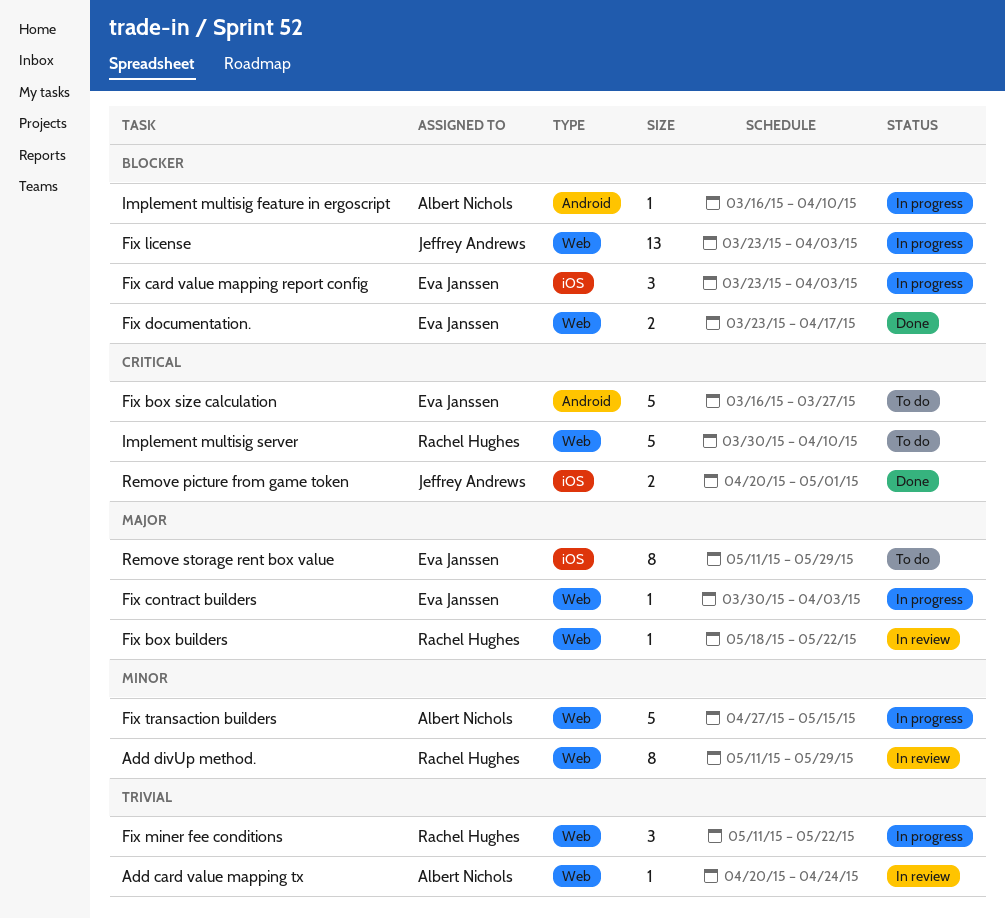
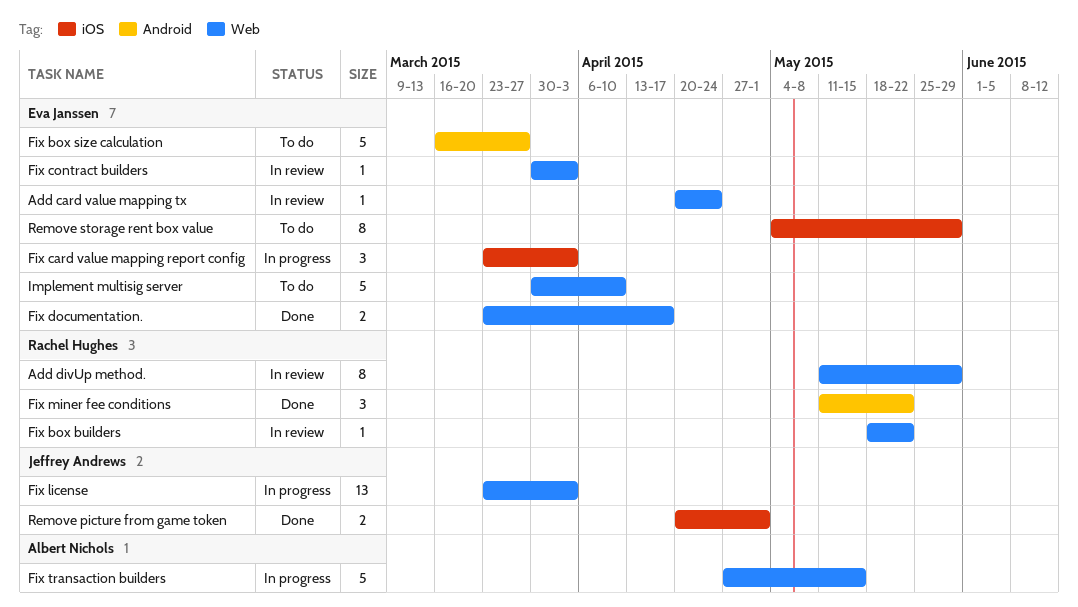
Add card value mapping tx, owner: Albert Nichols -> Eva Janssen
Fix contract builders, status: In progress -> In review
Fix miner fee conditions, status: In progress -> Done
Fix miner fee conditions, label: Web -> Android
Implement multisig feature in ergoscript: present -> none
Implement multisig server, owner: Rachel Hughes -> Eva Janssen
Remove storage rent box value, start: May 11 -> May 4

